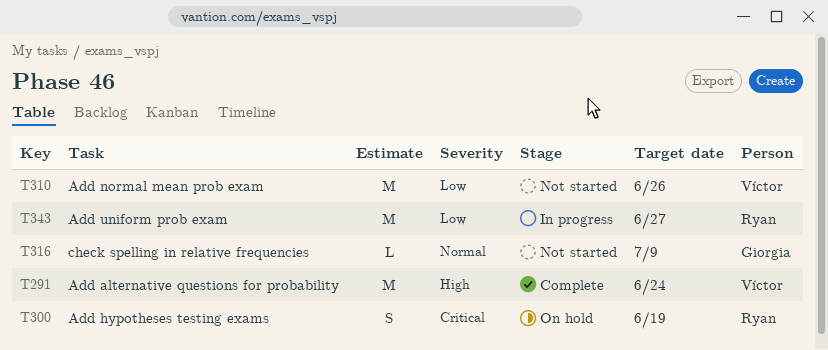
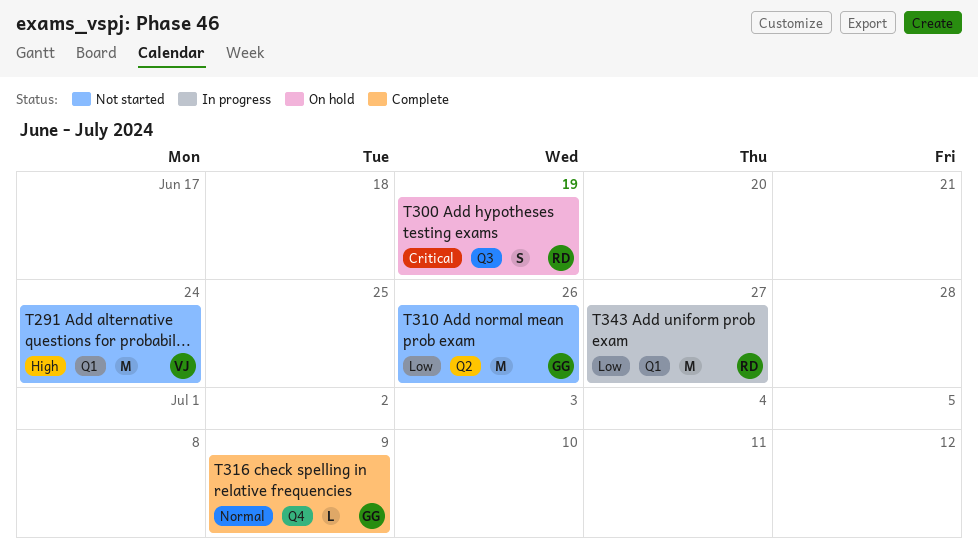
T291, status: Complete -> Not started
T310, owner: Víctor -> Giorgia
T316, status: Not started -> Complete

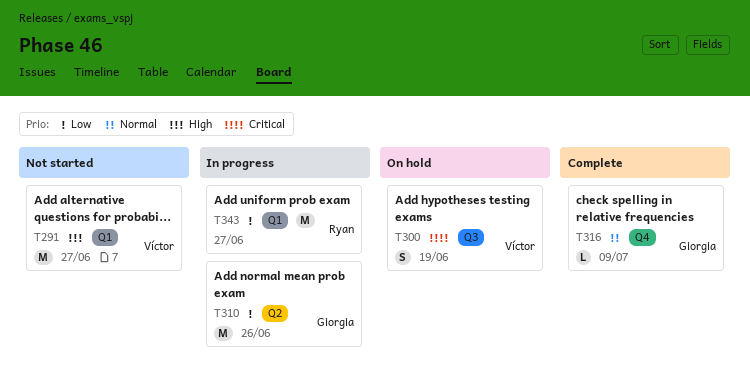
T291, due: Jun 24 -> Jun 27
T300, owner: Ryan -> Víctor
T310, status: Not started -> In progress

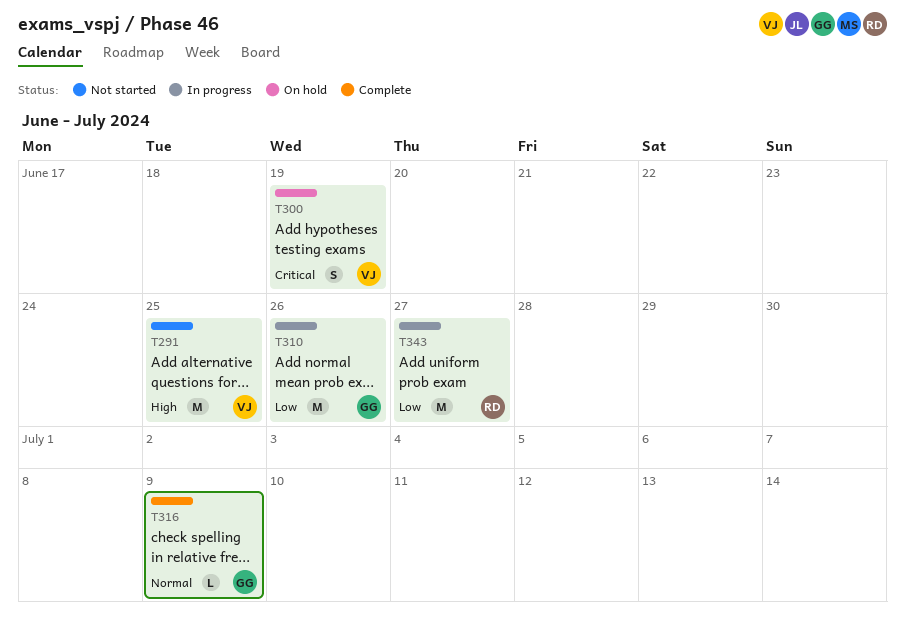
T291, due: Jun 27 -> Jun 25

